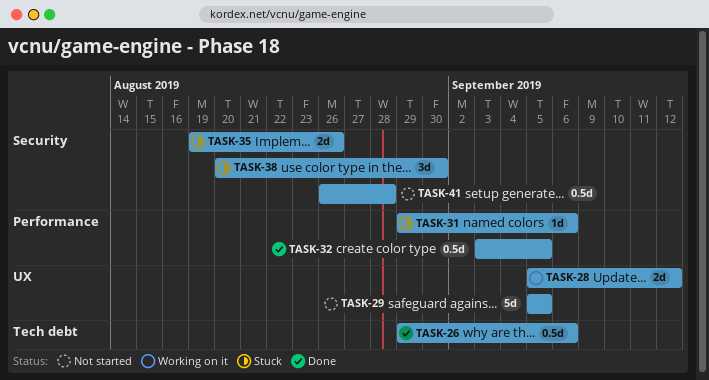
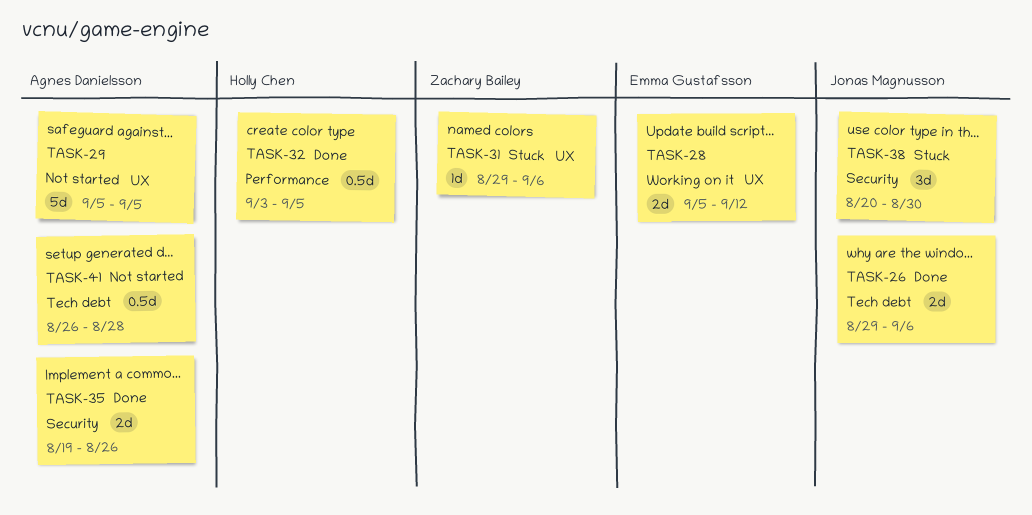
TASK-26, estimate: 0.5d -> 2d
TASK-31, label: Performance -> UX
TASK-35, status: Stuck -> Done
TASK-41, label: Security -> Tech debt

